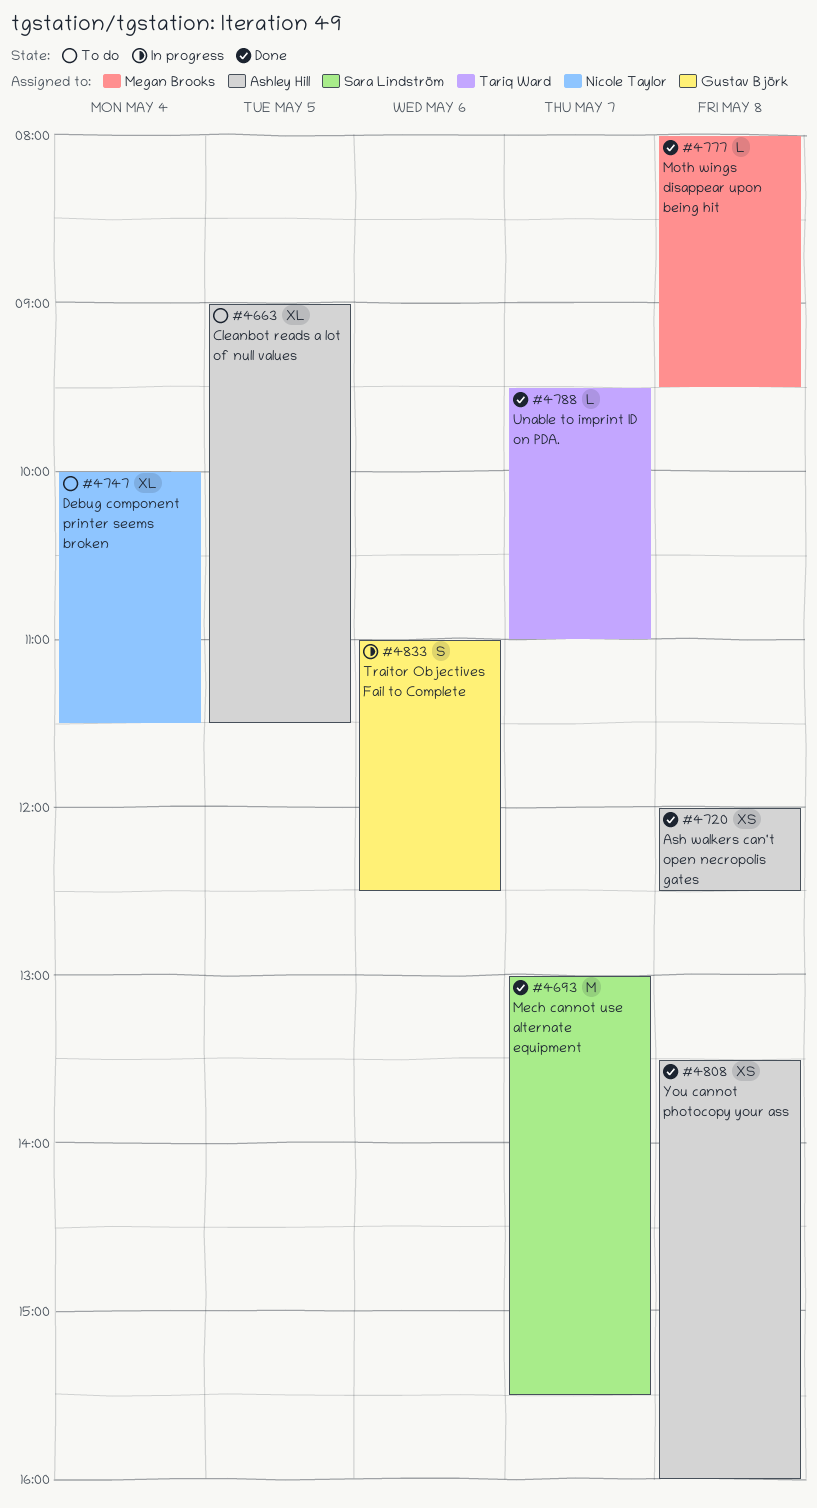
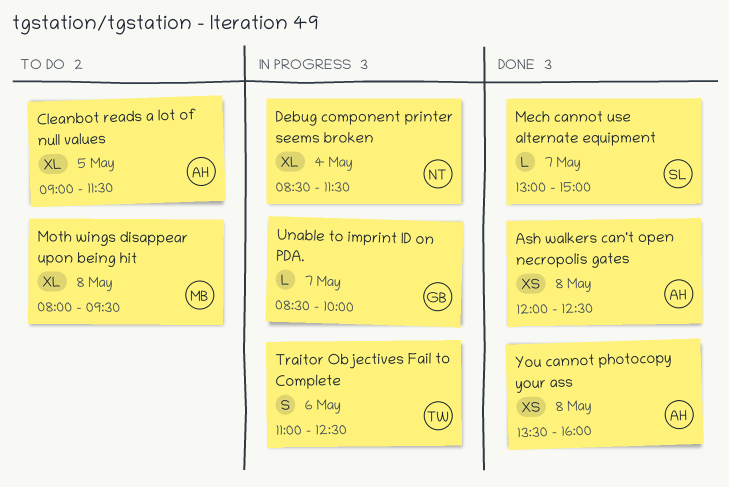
Debug component printer seems broken, status: To do -> In progress
Debug component printer seems broken, begins: 10:00 -> 08:30
Mech cannot use alternate equipment, estimate: M -> L
Mech cannot use alternate equipment, ends: 15:30 -> 15:00
Moth wings disappear upon being hit, status: Done -> To do
Moth wings disappear upon being hit, estimate: L -> XL
Traitor Objectives Fail to Complete, owner: Gustav Björk -> Tariq Ward
Unable to imprint ID on PDA., status: Done -> In progress
Unable to imprint ID on PDA., owner: Tariq Ward -> Gustav Björk
Unable to imprint ID on PDA., begins: 09:30 -> 08:30
Unable to imprint ID on PDA., ends: 11:00 -> 10:00

